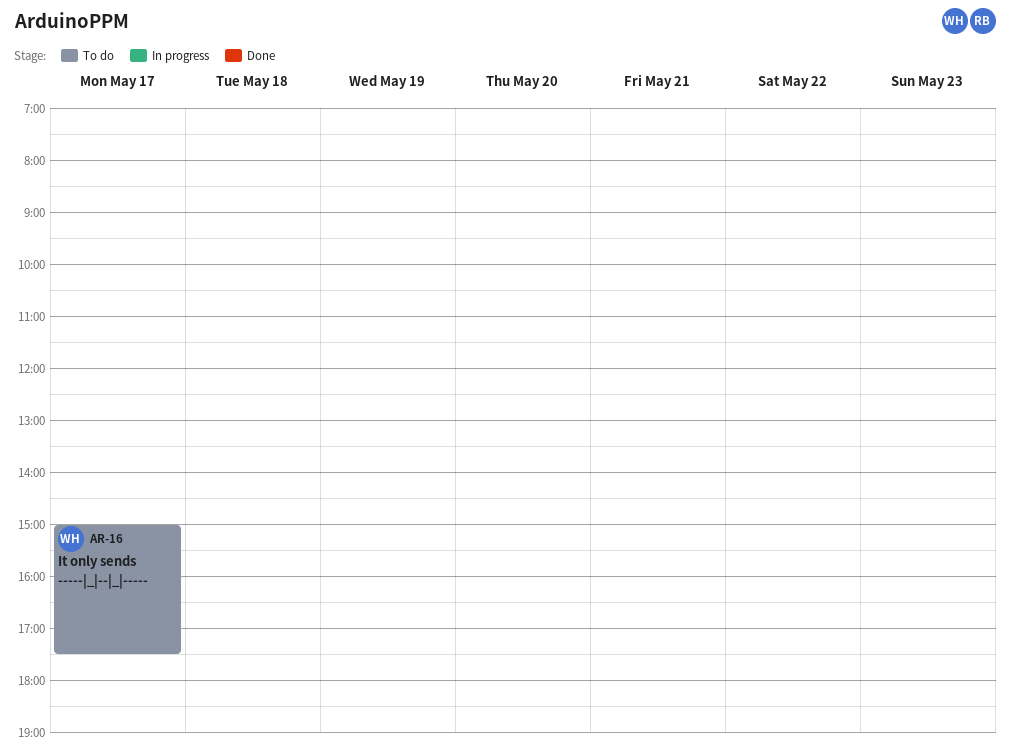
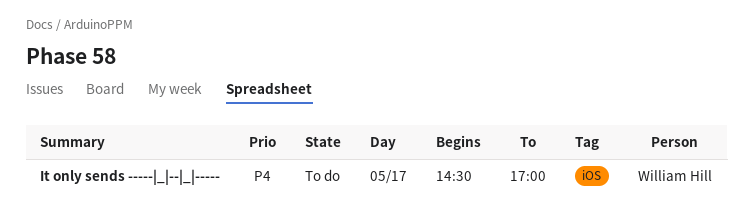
It only sends -----|_|--|_|-----, begins: 15:00 -> 14:30
It only sends -----|_|--|_|-----, ends: 17:30 -> 17:00

